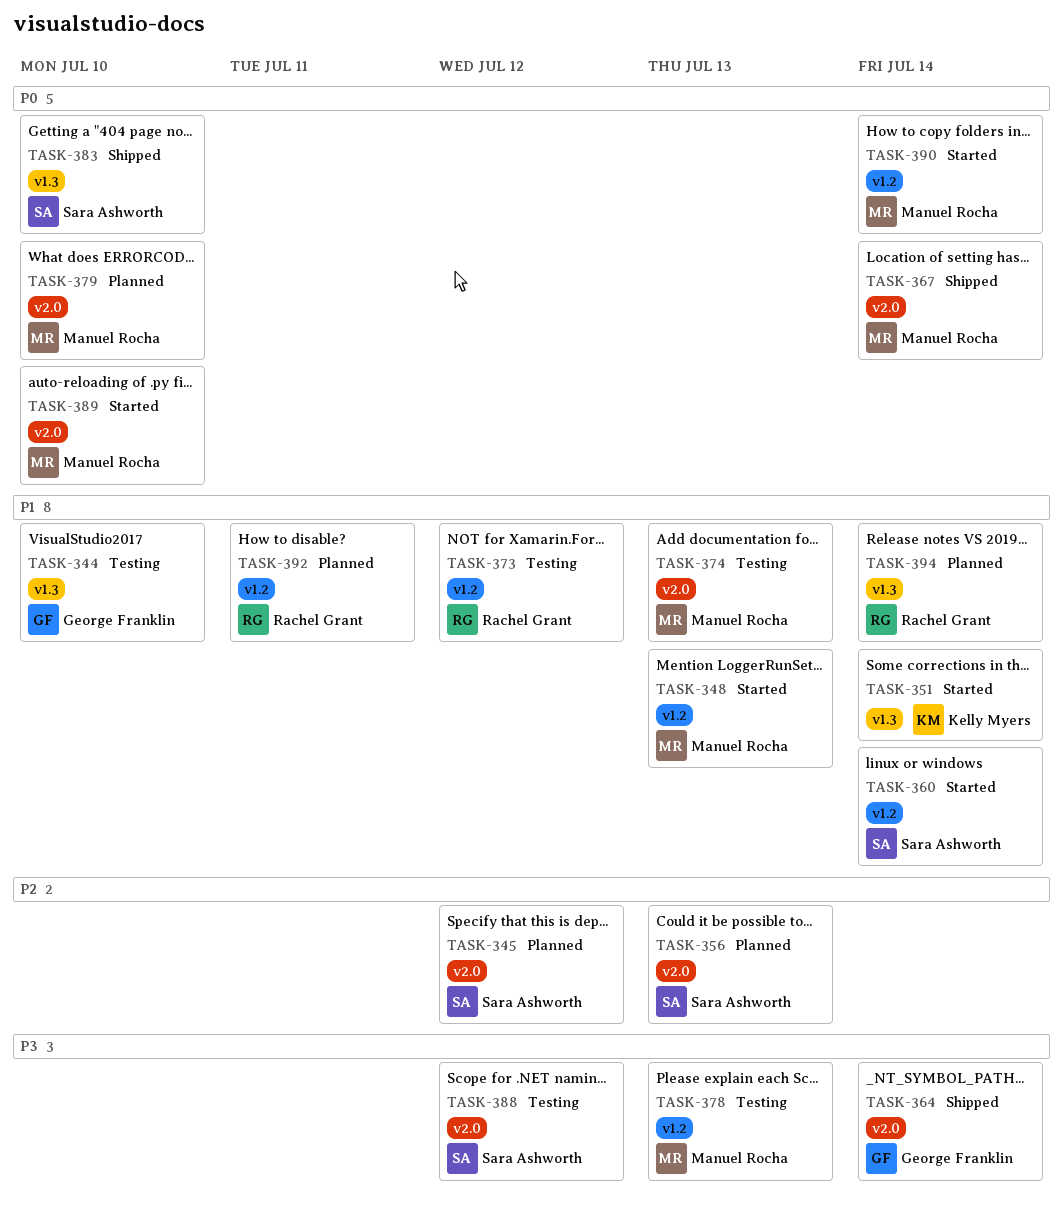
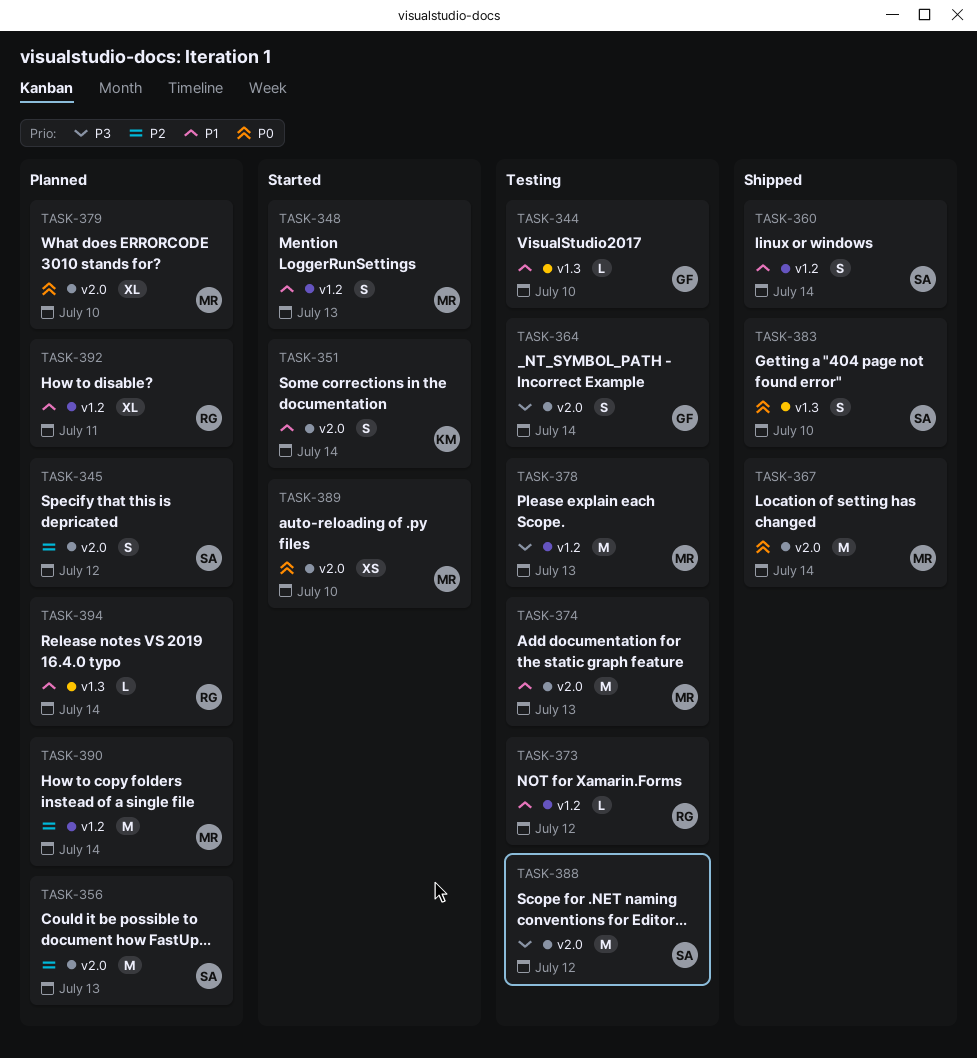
TASK-351, label: v1.3 -> v2.0
TASK-360, status: Started -> Shipped
TASK-364, status: Shipped -> Testing
TASK-390, status: Started -> Planned
TASK-390, priority: P0 -> P2

